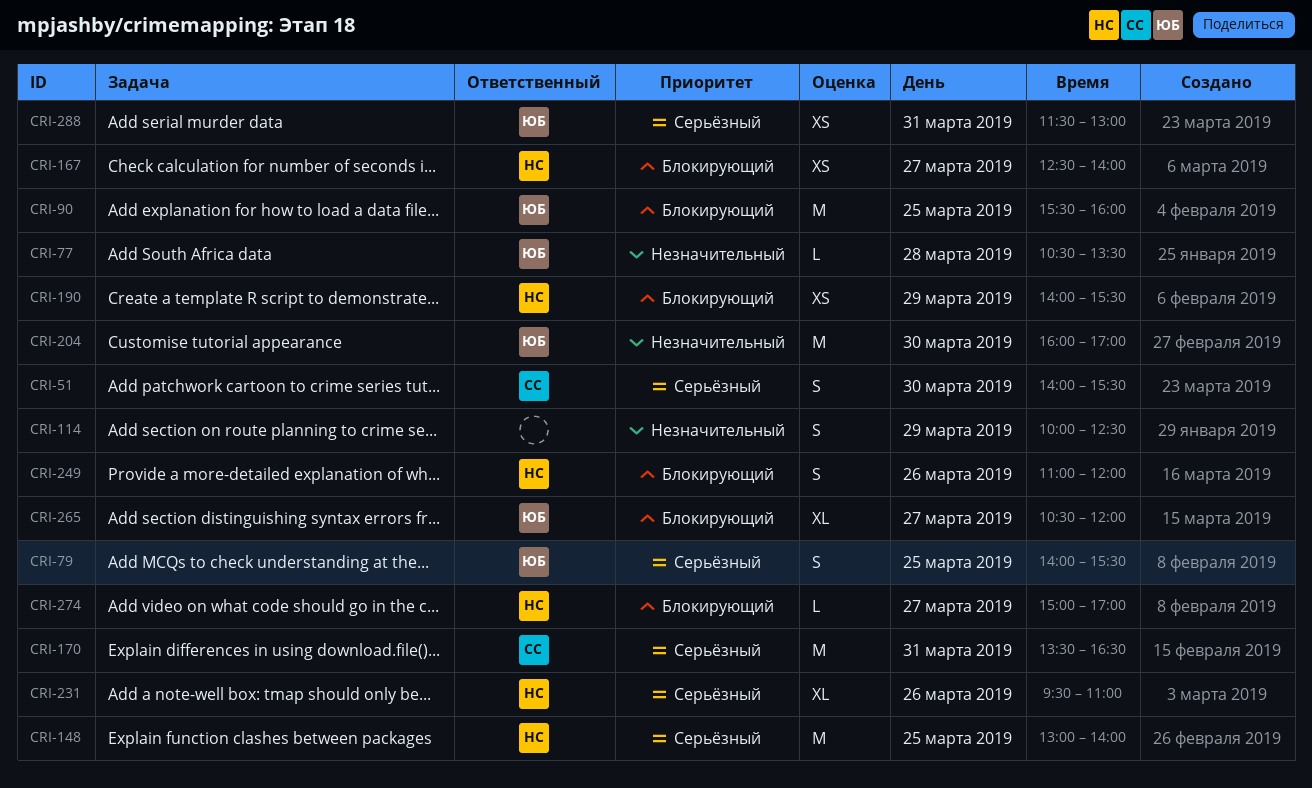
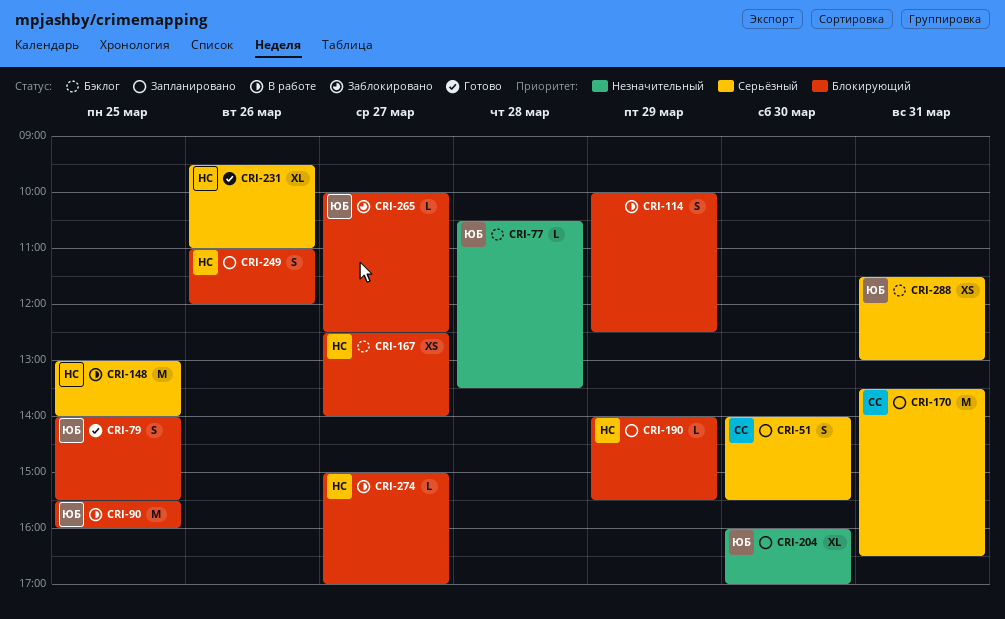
CRI-79, priority: Серьёзный -> Блокирующий
CRI-114, priority: Незначительный -> Блокирующий
CRI-190, estimate: XS -> L
CRI-204, estimate: M -> XL
CRI-265, estimate: XL -> L
CRI-265, begins: 10:30 -> 10:00
CRI-265, ends: 12:00 -> 12:30

